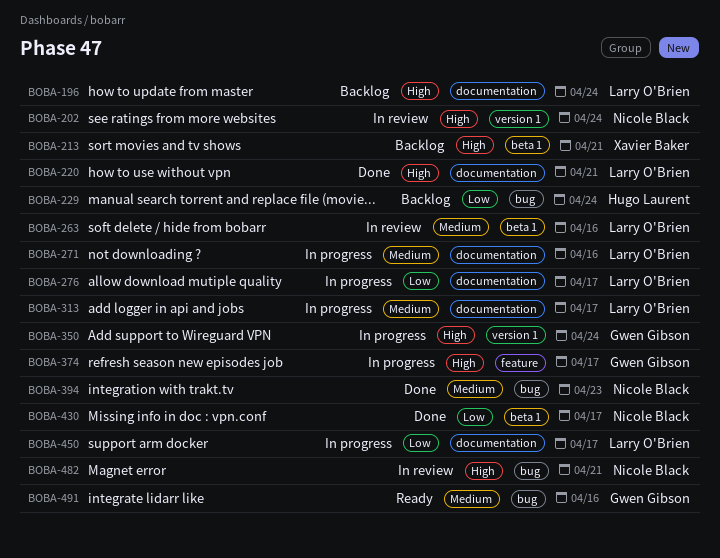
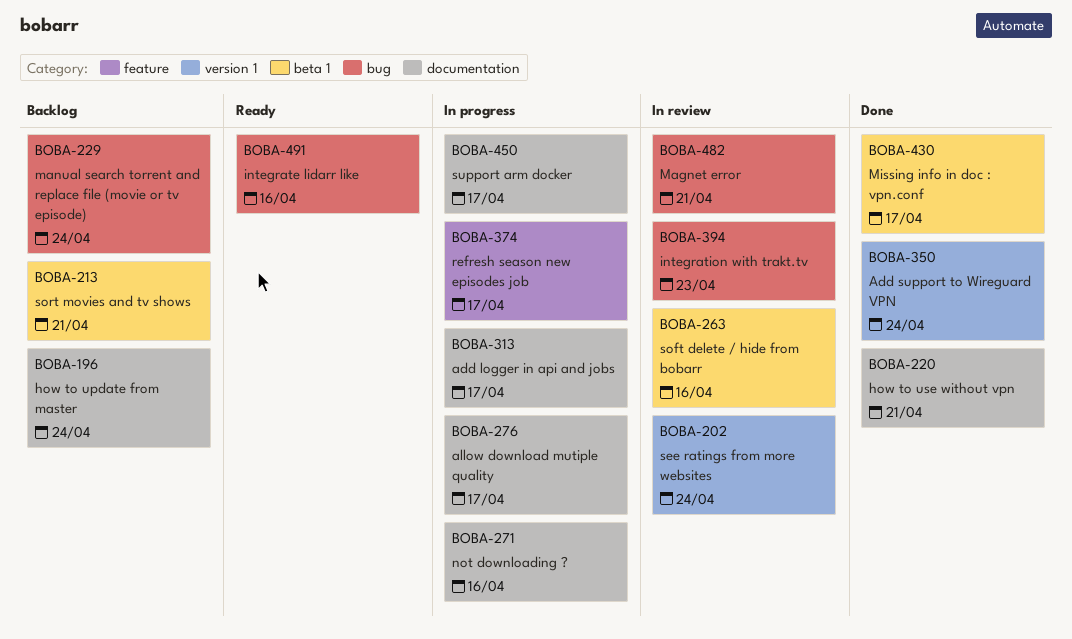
BOBA-350, status: In progress -> Done
BOBA-394, status: Done -> In review

